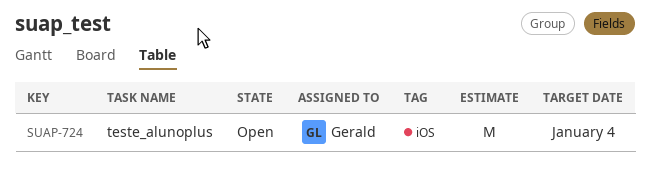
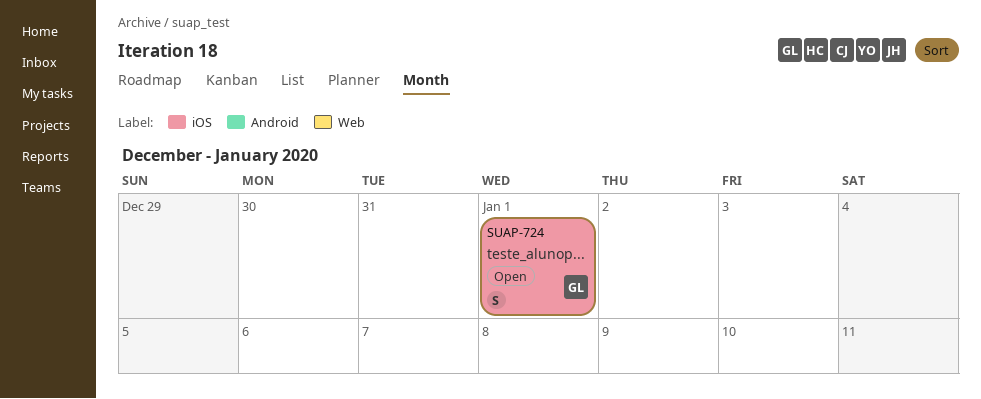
SUAP-724, estimate: M -> S
SUAP-724, due: Jan 4 -> Jan 1

